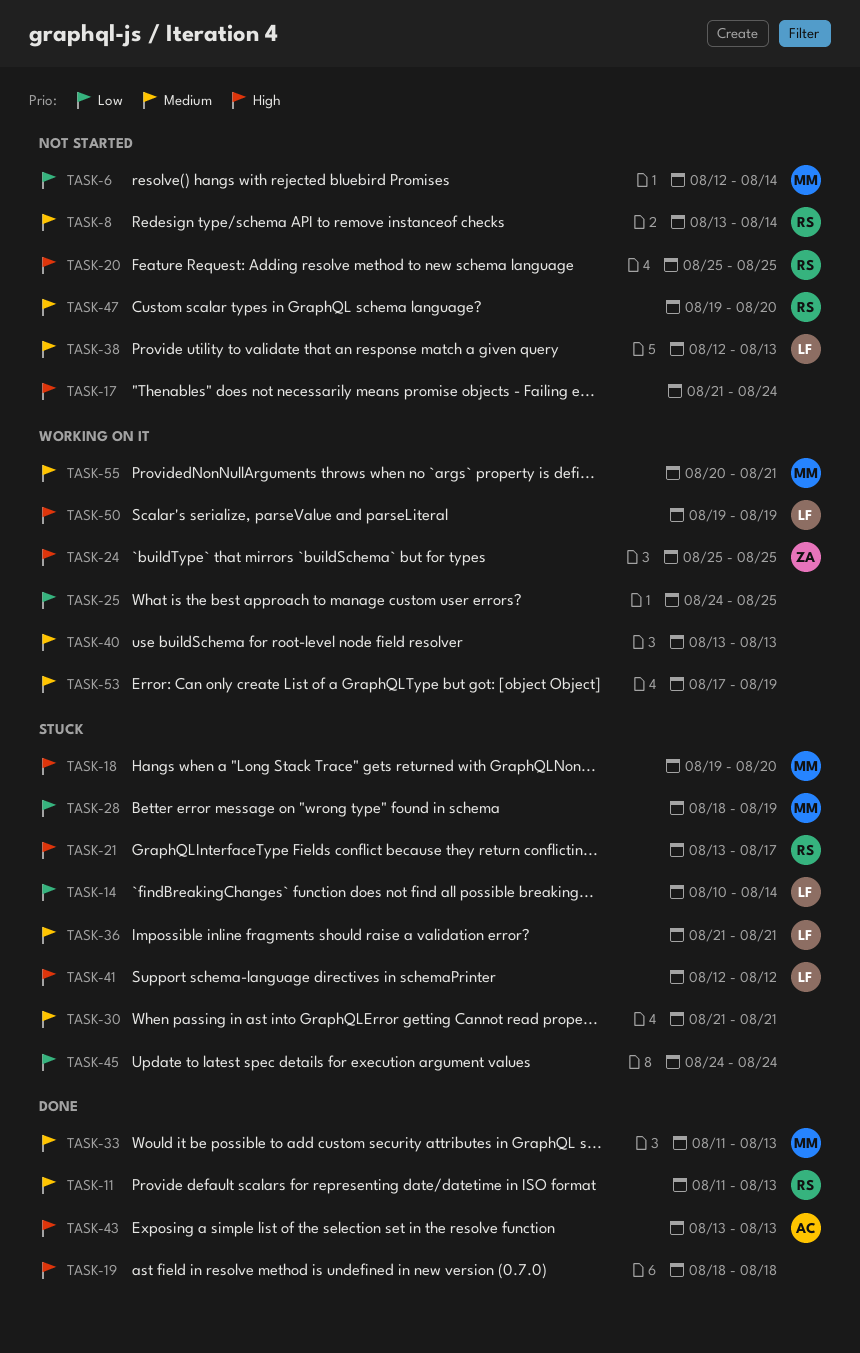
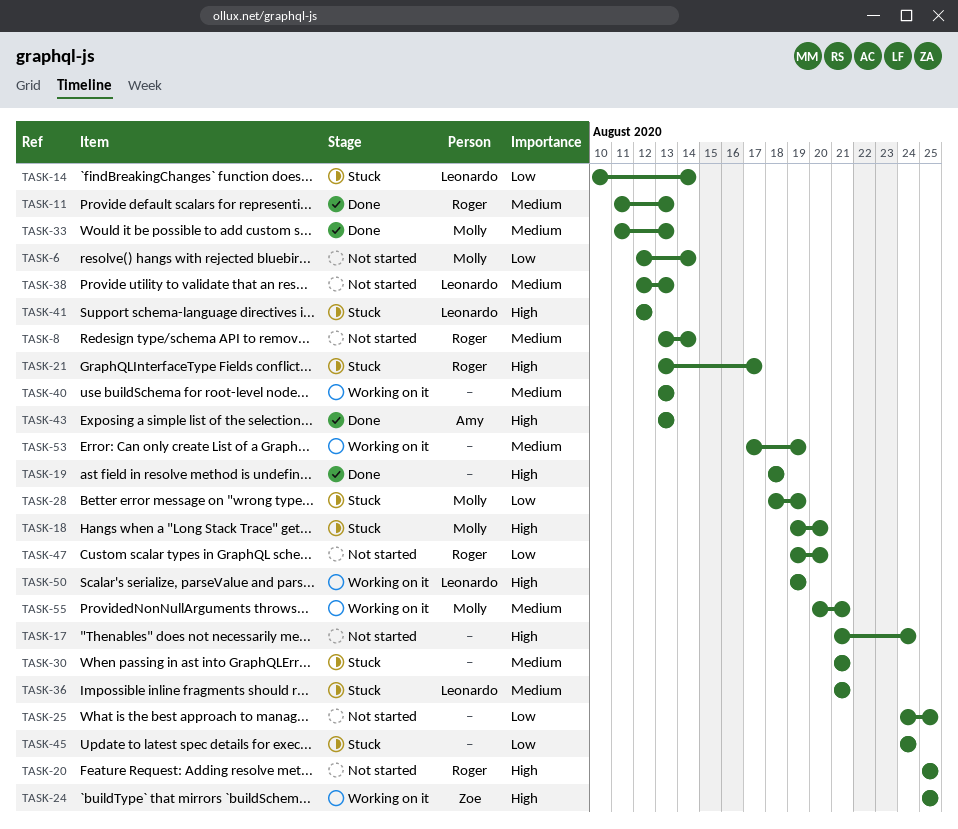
TASK-25, status: Working on it -> Not started
TASK-47, priority: Medium -> Low

